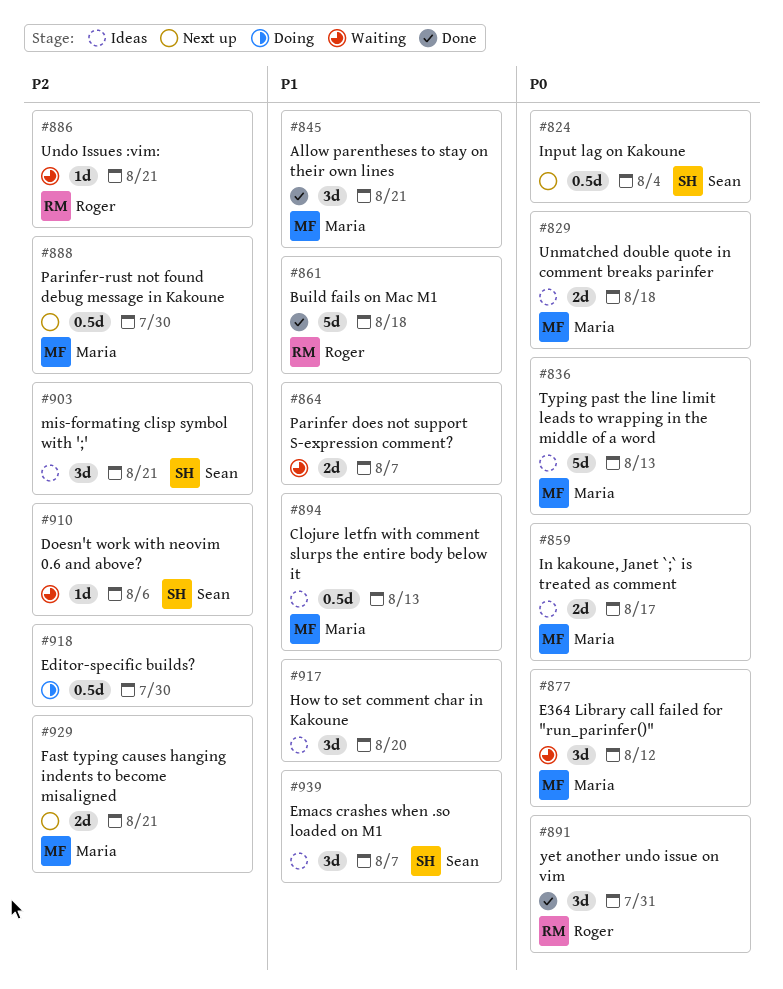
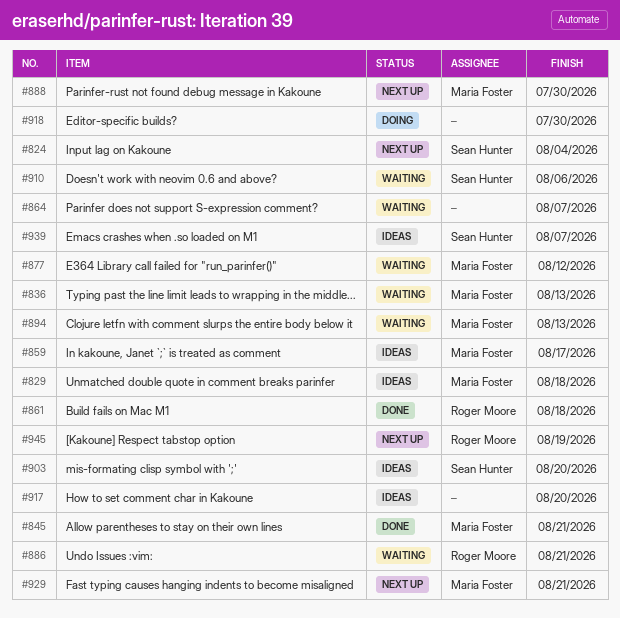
#836, status: Ideas -> Waiting
#891: present -> none
#894, status: Ideas -> Waiting
#903, due: Aug 21 -> Aug 20
#945: none -> present

